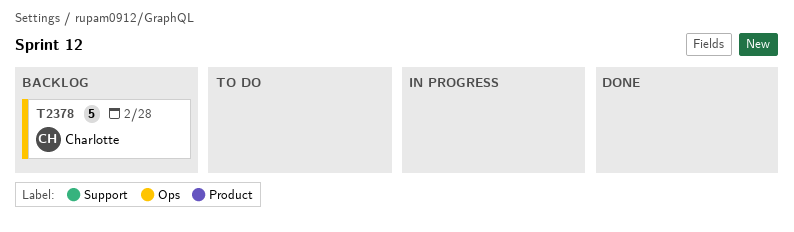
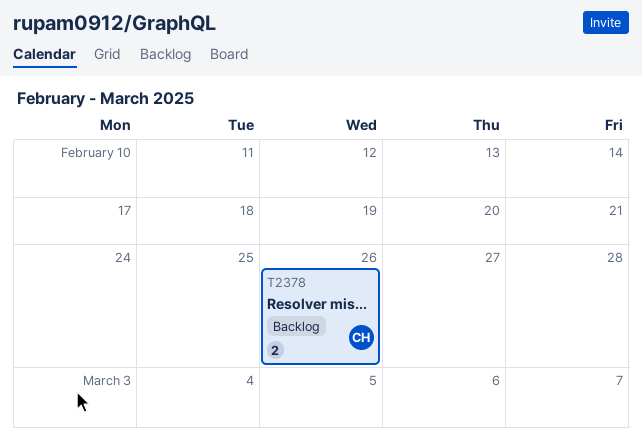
T2378, estimate: 5 -> 2
T2378, due: Feb 28 -> Feb 26

